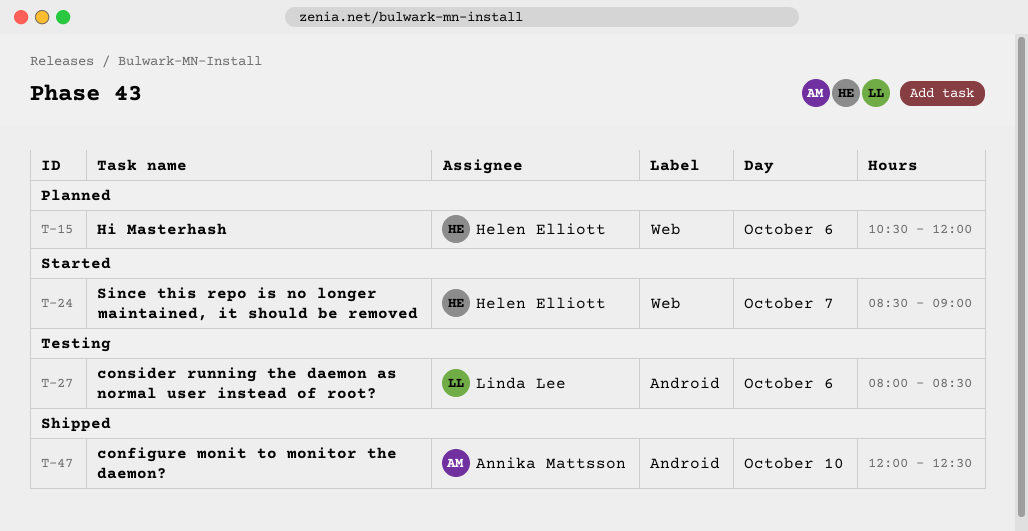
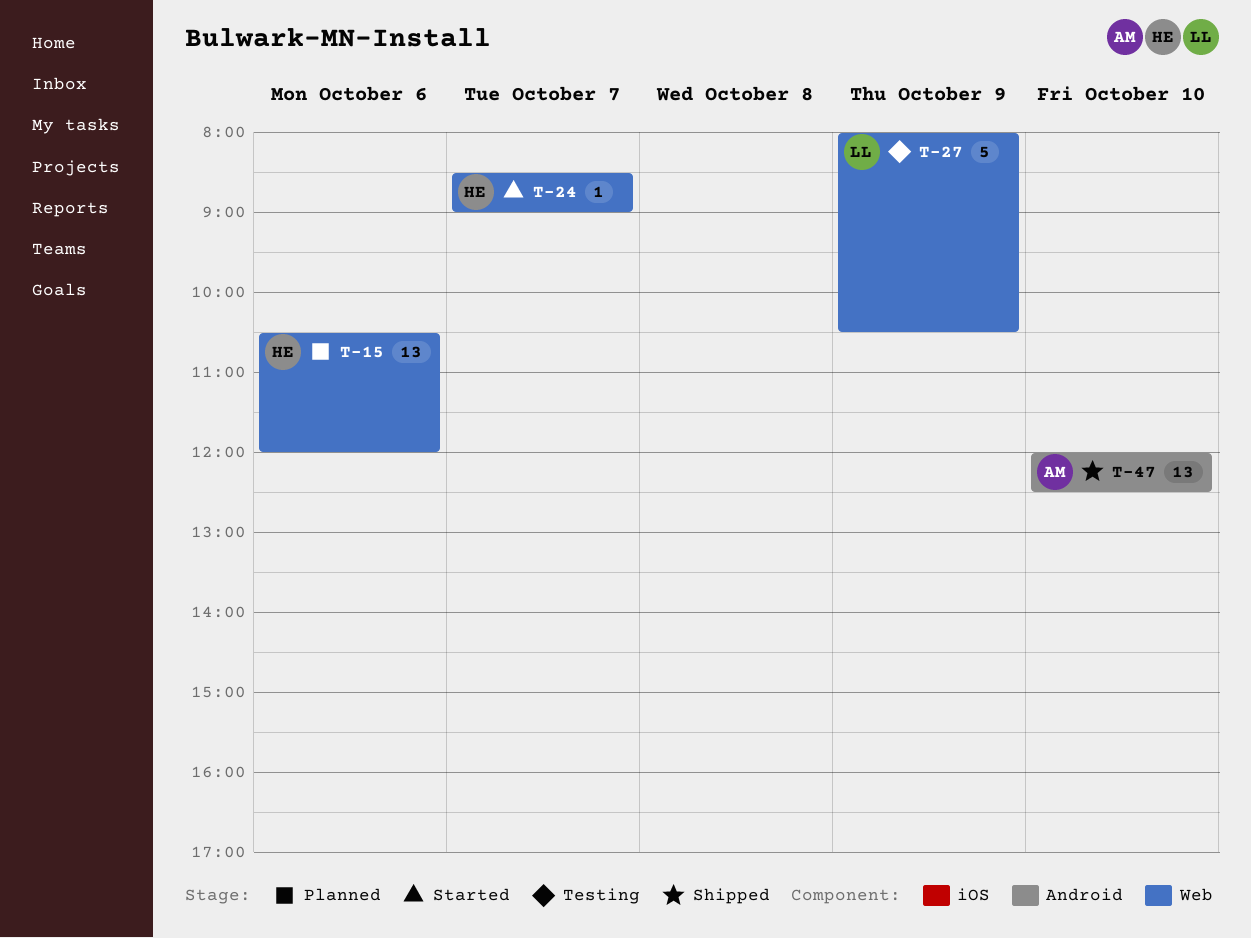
T-27, label: Android -> Web
T-27, day: Oct 6 -> Oct 9
T-27, ends: 08:30 -> 10:30

